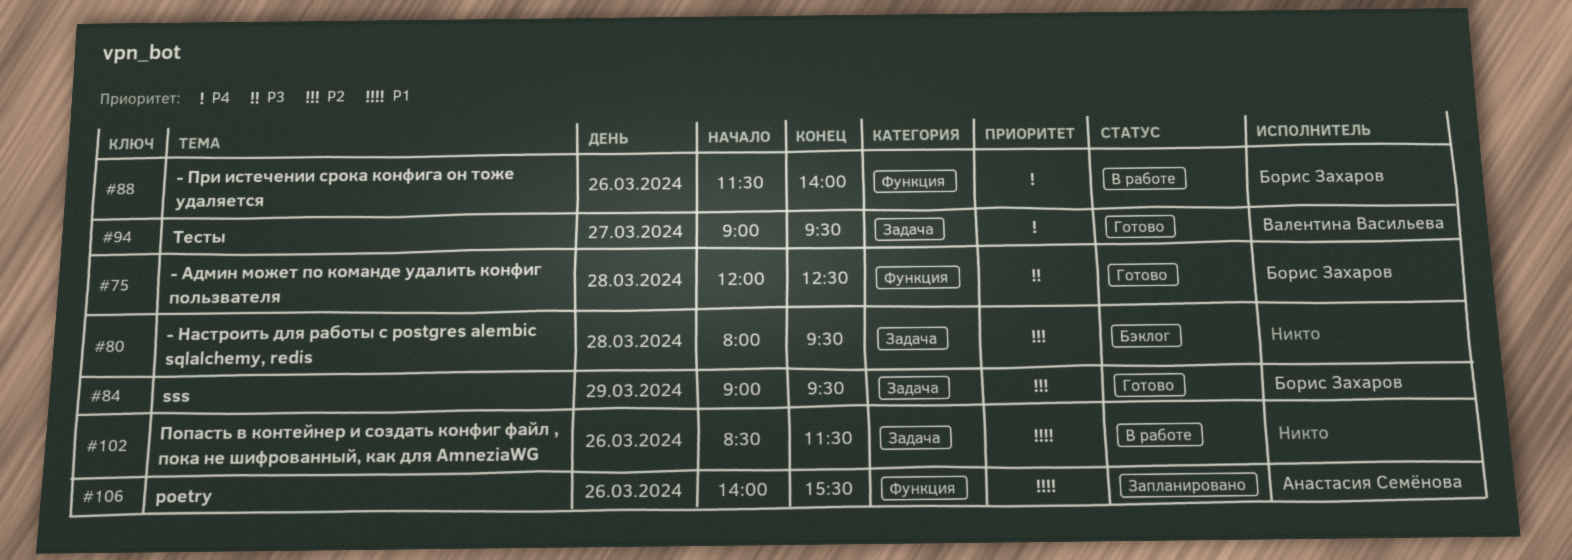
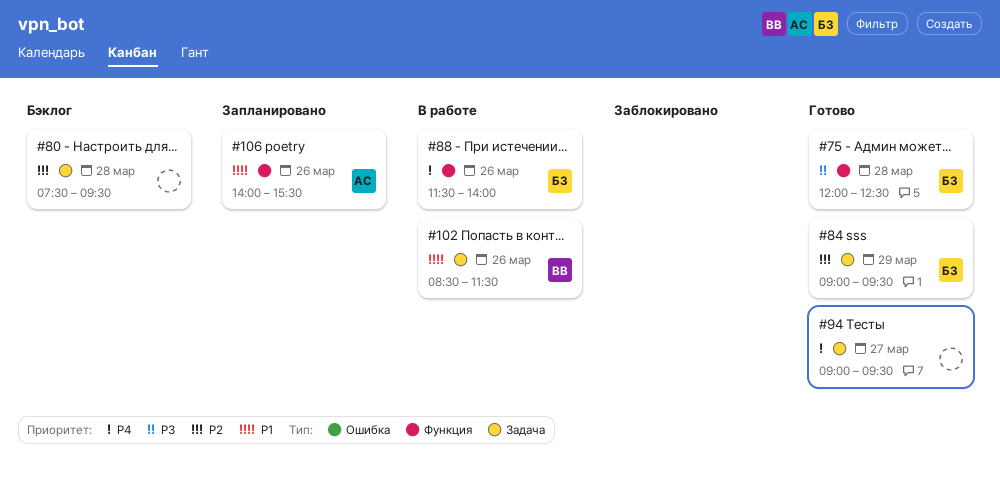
#80, begins: 08:00 -> 07:30
#94, owner: Валентина Васильева -> none
#102, owner: none -> Валентина Васильева

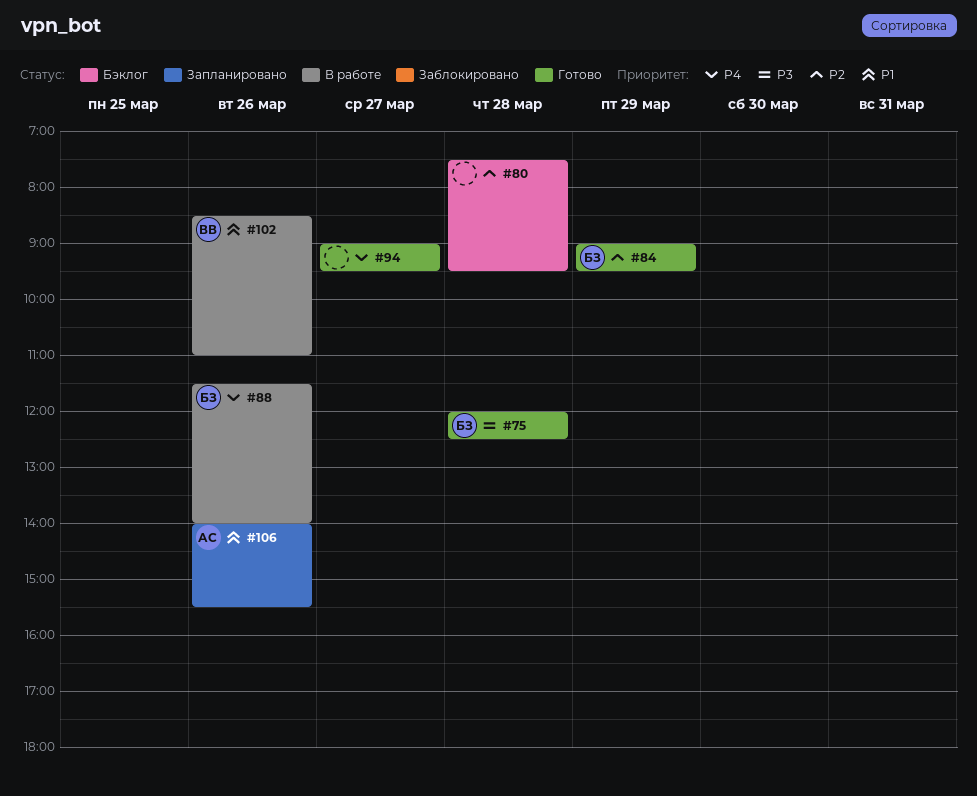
#102, ends: 11:30 -> 11:00

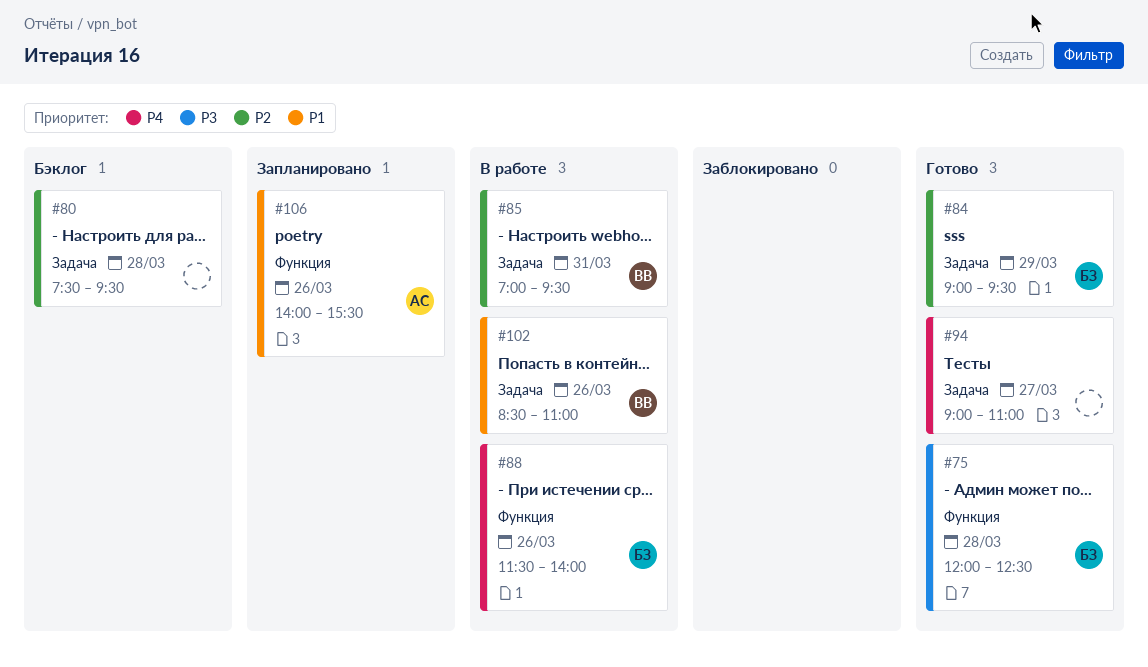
#85: none -> present
#94, ends: 09:30 -> 11:00

